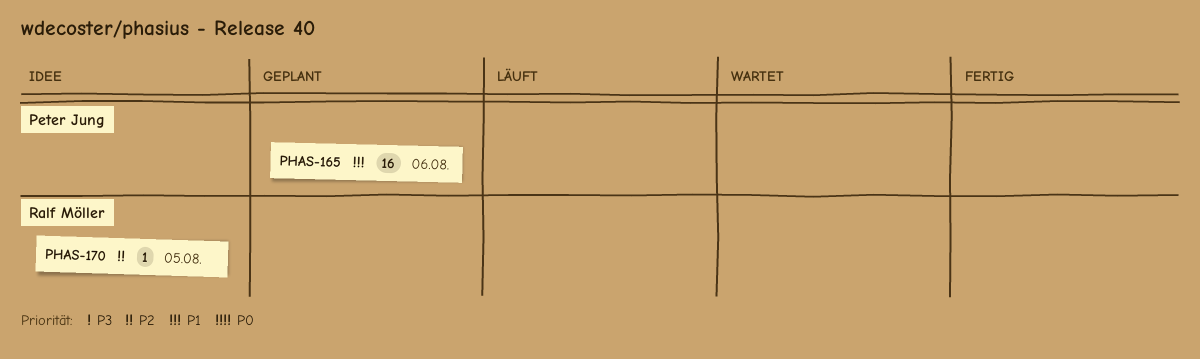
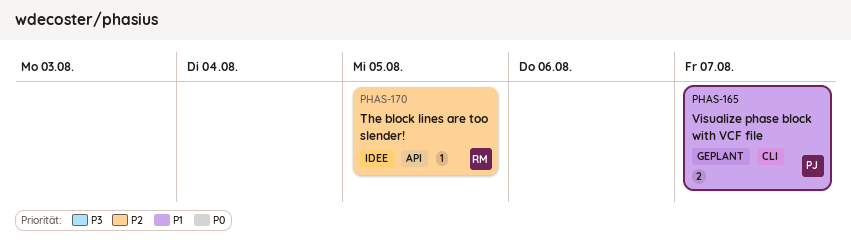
PHAS-165, estimate: 16 -> 2
PHAS-165, due: Aug 6 -> Aug 7

